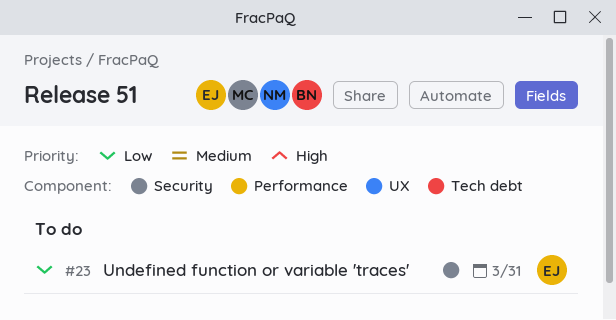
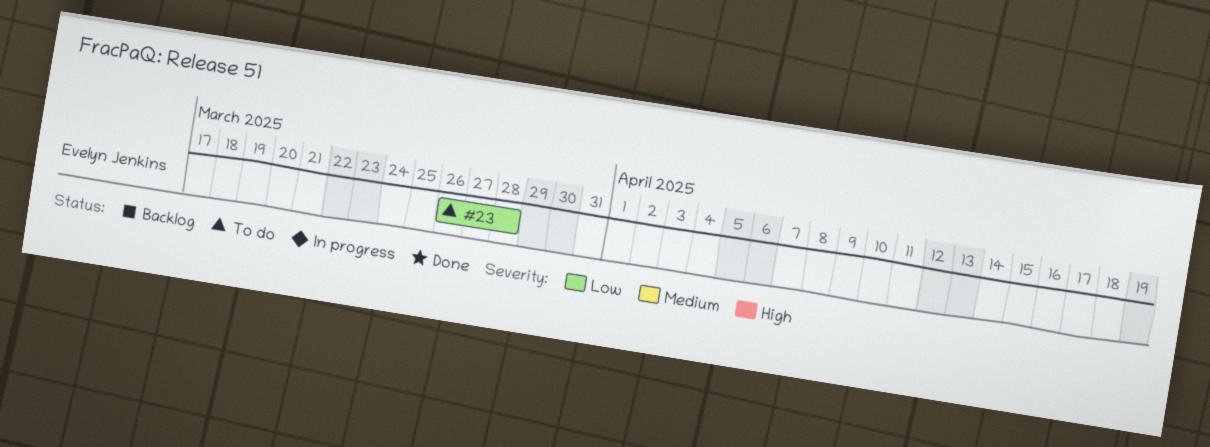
#23, due: Mar 31 -> Mar 28

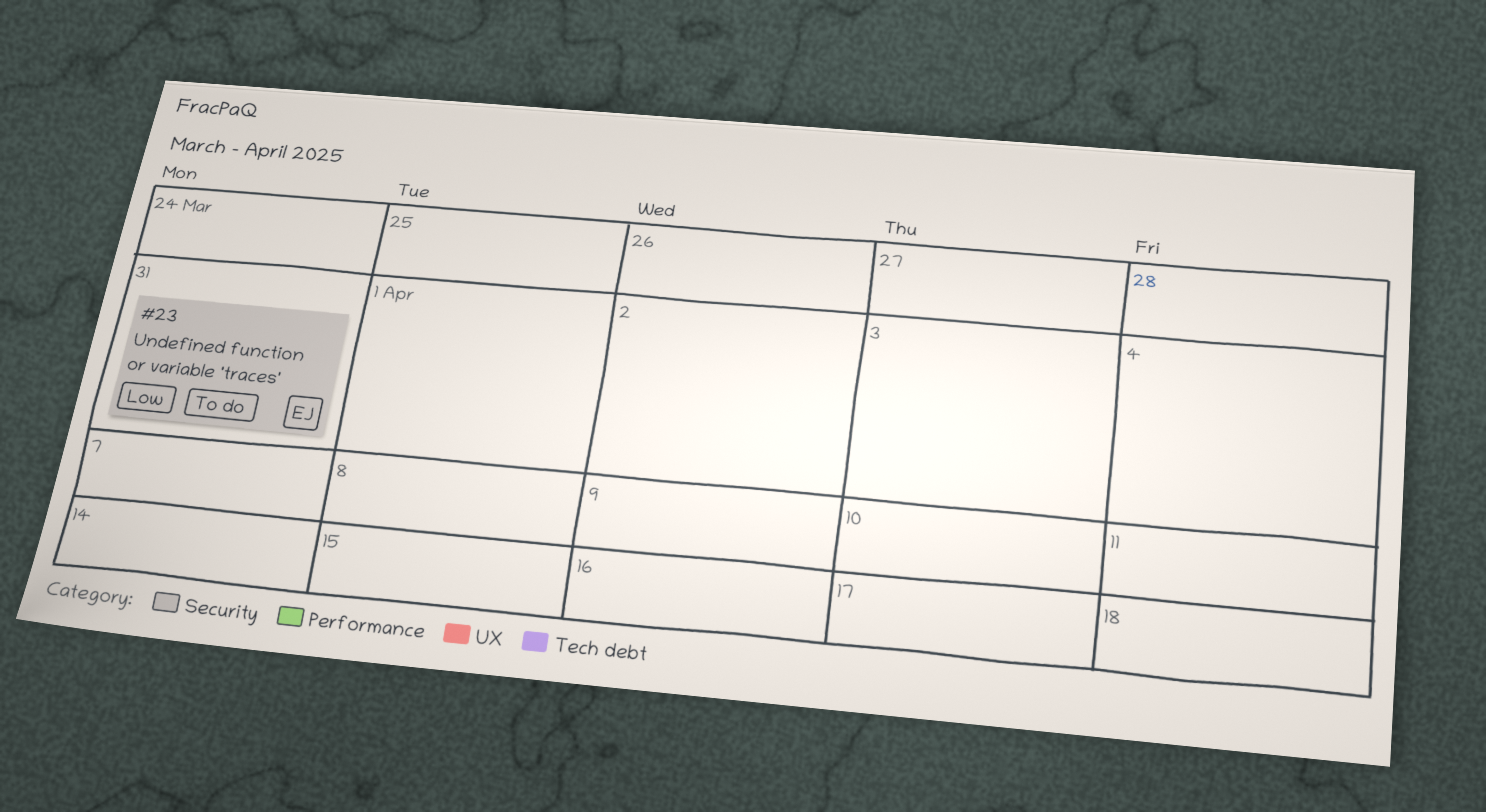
#23, due: Mar 28 -> Mar 31

